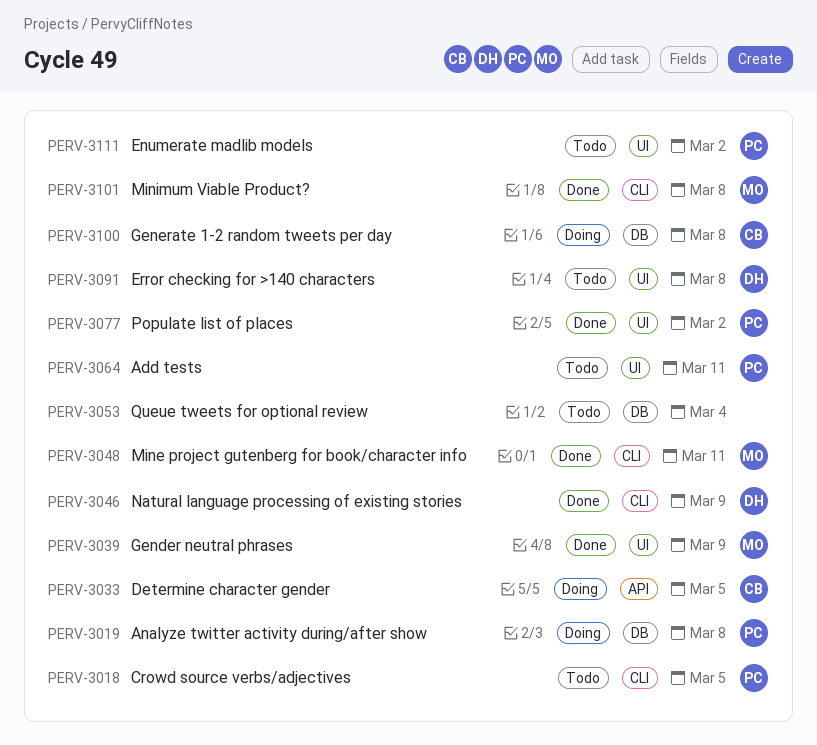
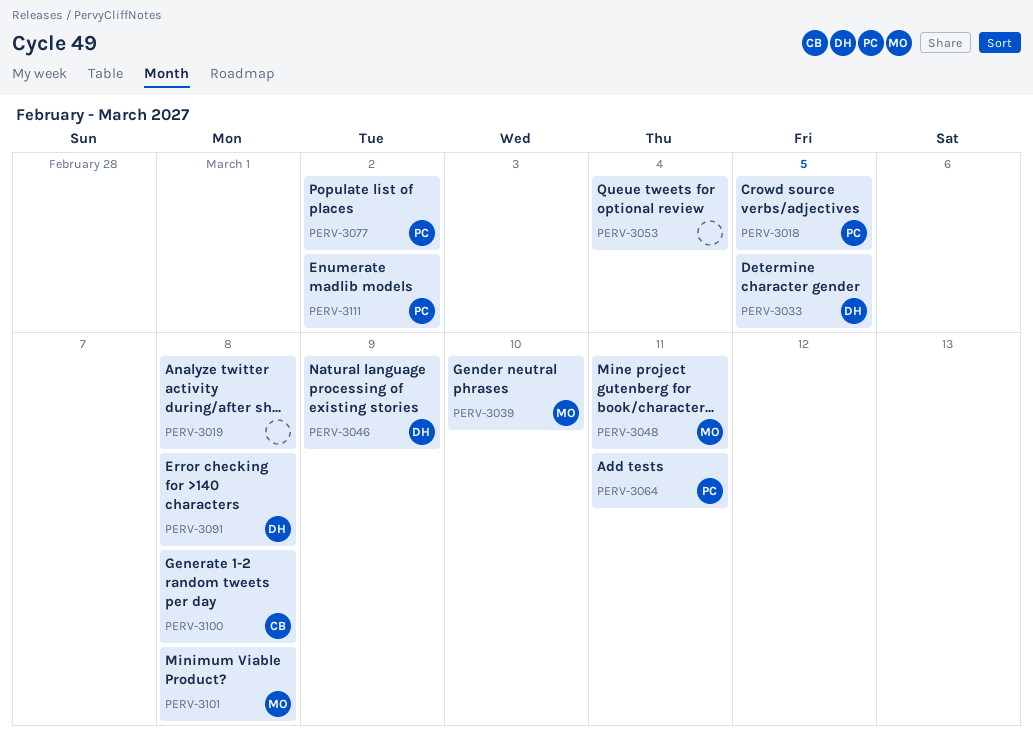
PERV-3019, owner: PC -> none
PERV-3033, owner: CB -> DH
PERV-3039, due: Mar 9 -> Mar 10

